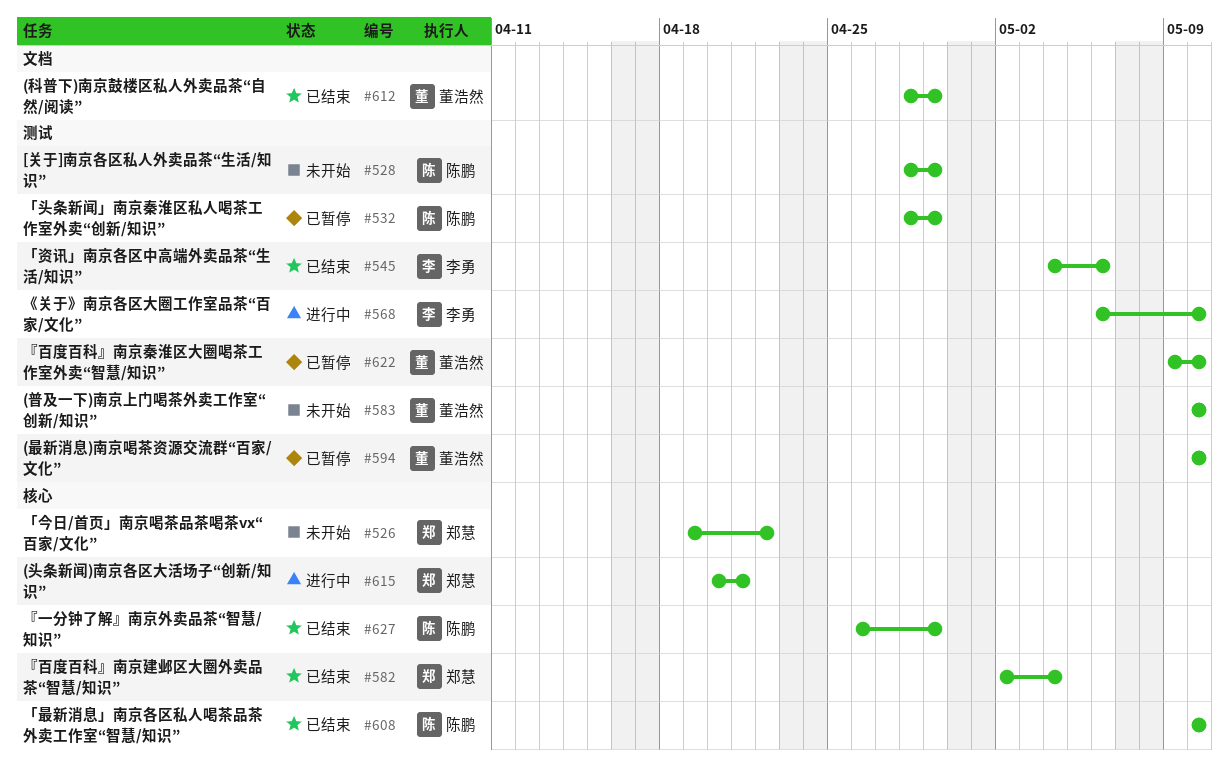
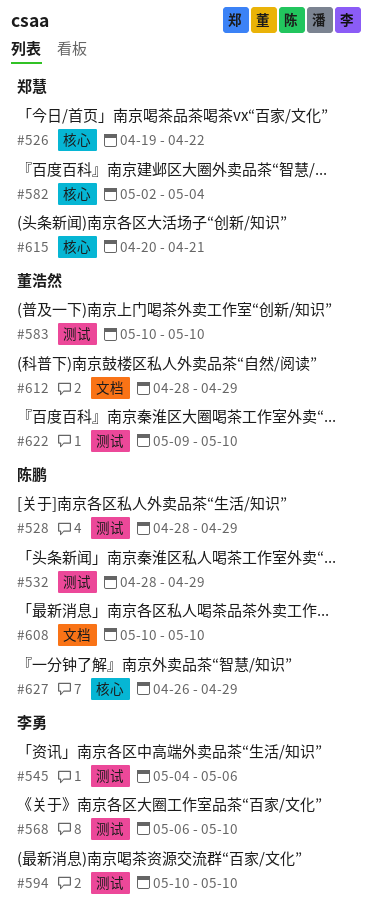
#594, owner: 董浩然 -> 李勇
#608, label: 核心 -> 文档

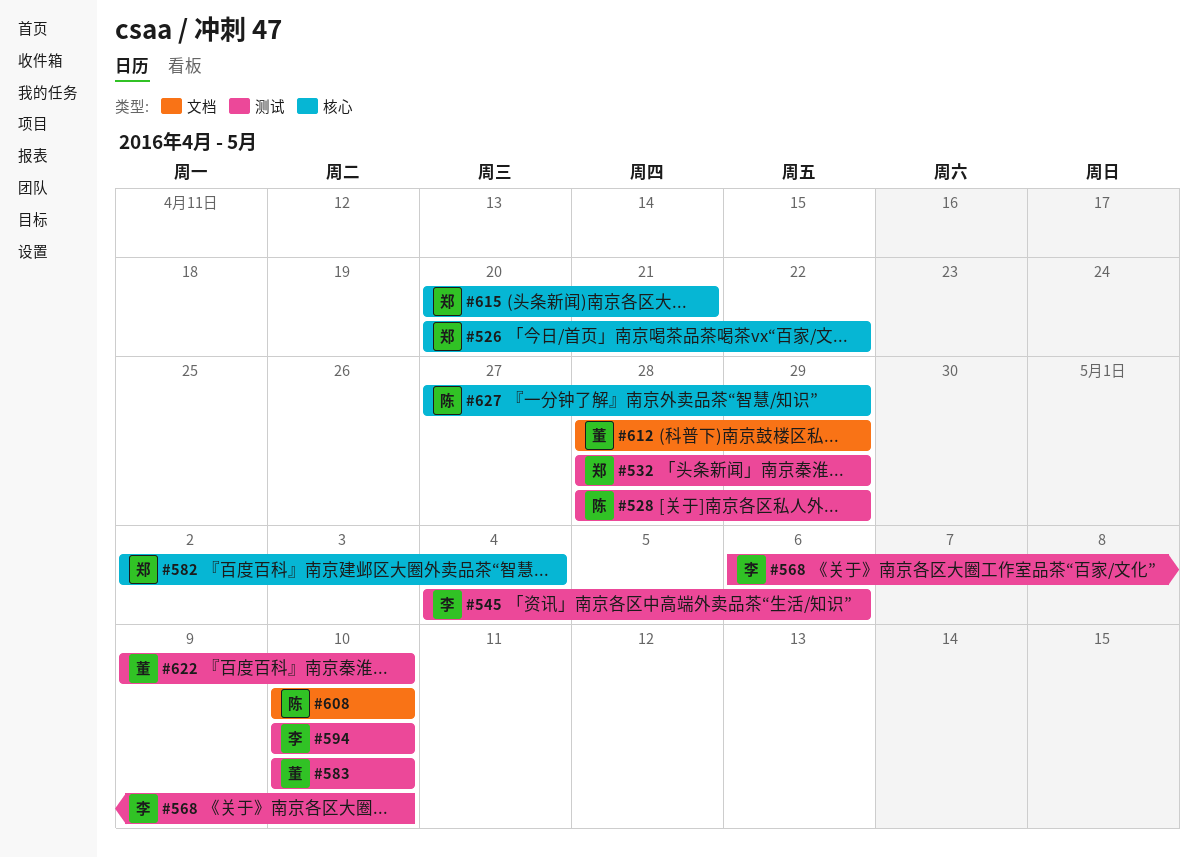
#526, start: Apr 19 -> Apr 20
#532, owner: 陈鹏 -> 郑慧
#627, start: Apr 26 -> Apr 27

